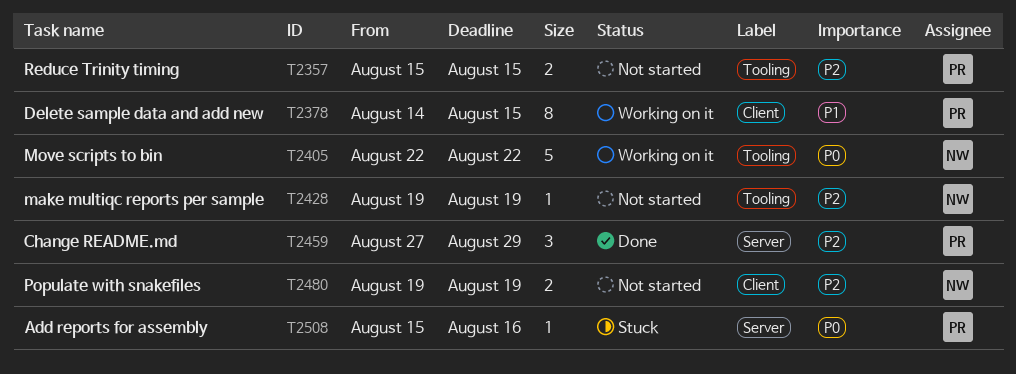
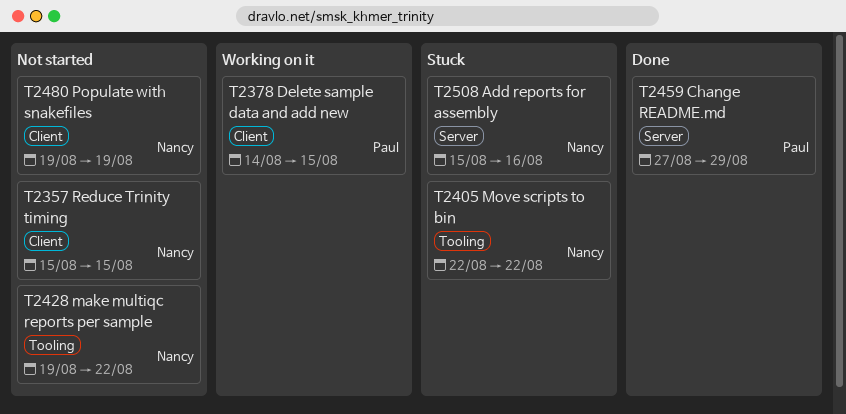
T2357, owner: Paul -> Nancy
T2357, label: Tooling -> Client
T2405, status: Working on it -> Stuck
T2428, due: Aug 19 -> Aug 22
T2508, owner: Paul -> Nancy

